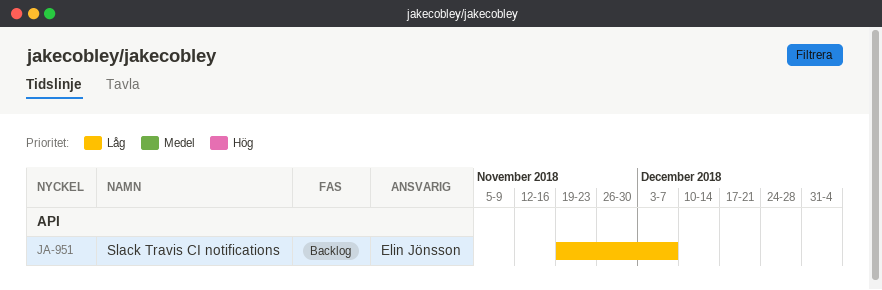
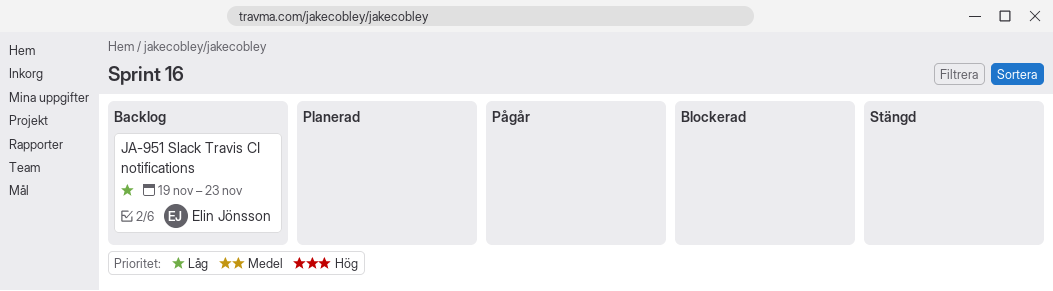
JA-951, due: Dec 7 -> Nov 23

